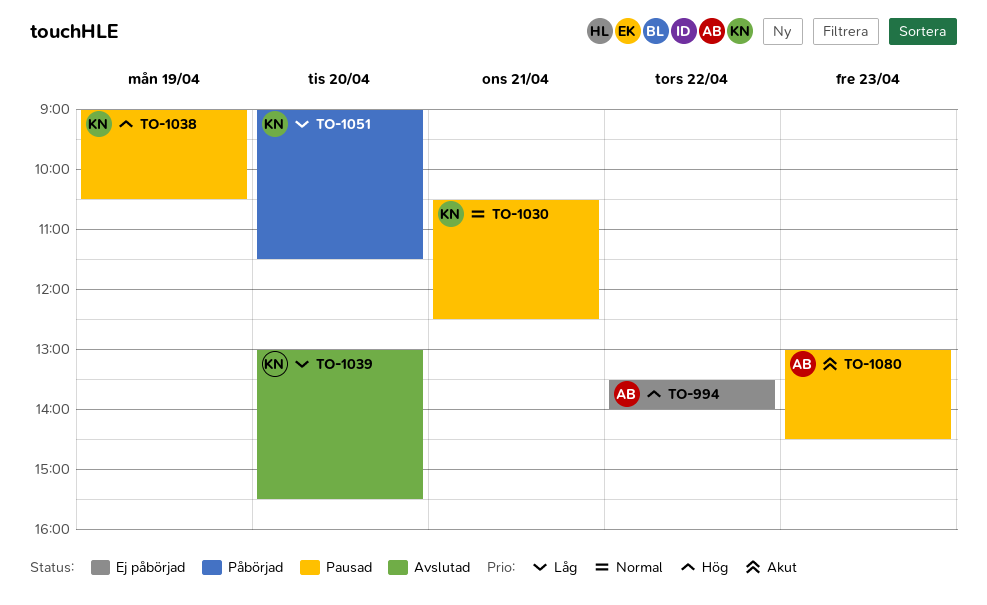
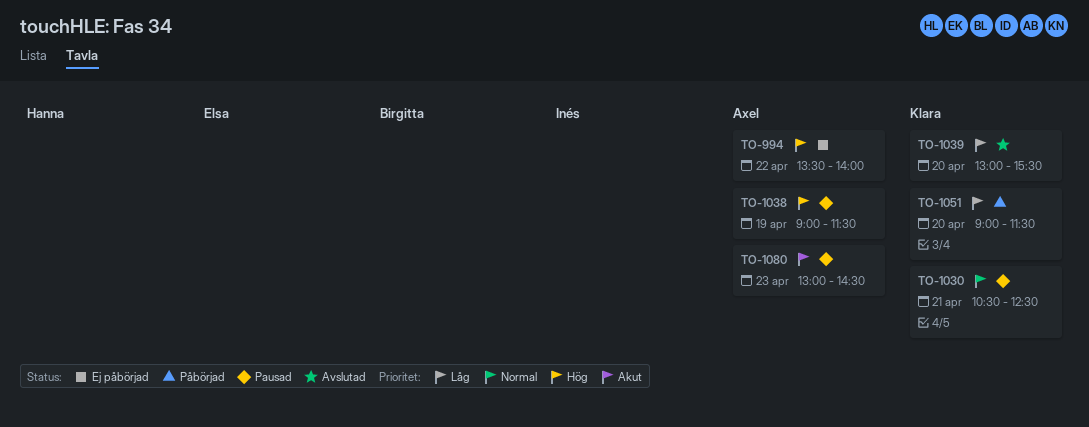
TO-1038, owner: Klara -> Axel
TO-1038, ends: 10:30 -> 11:30

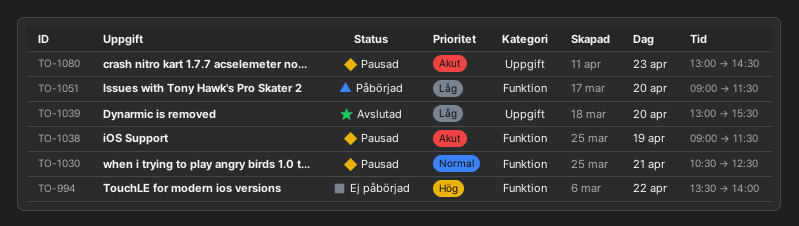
TO-1038, priority: Hög -> Akut

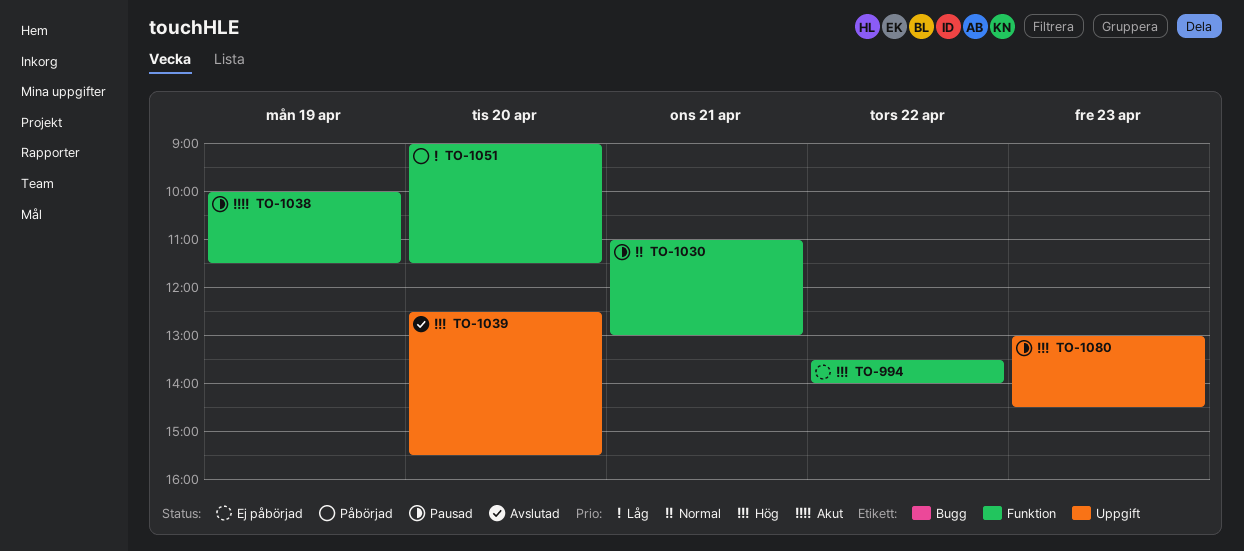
TO-1030, begins: 10:30 -> 11:00
TO-1030, ends: 12:30 -> 13:00
TO-1038, begins: 09:00 -> 10:00
TO-1039, priority: Låg -> Hög
TO-1039, begins: 13:00 -> 12:30
TO-1080, priority: Akut -> Hög

